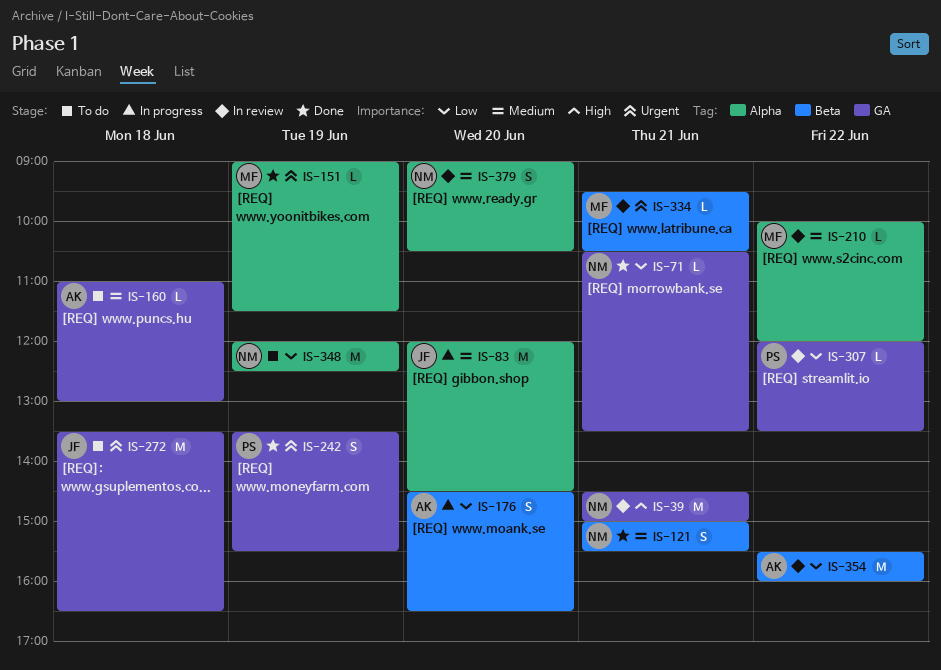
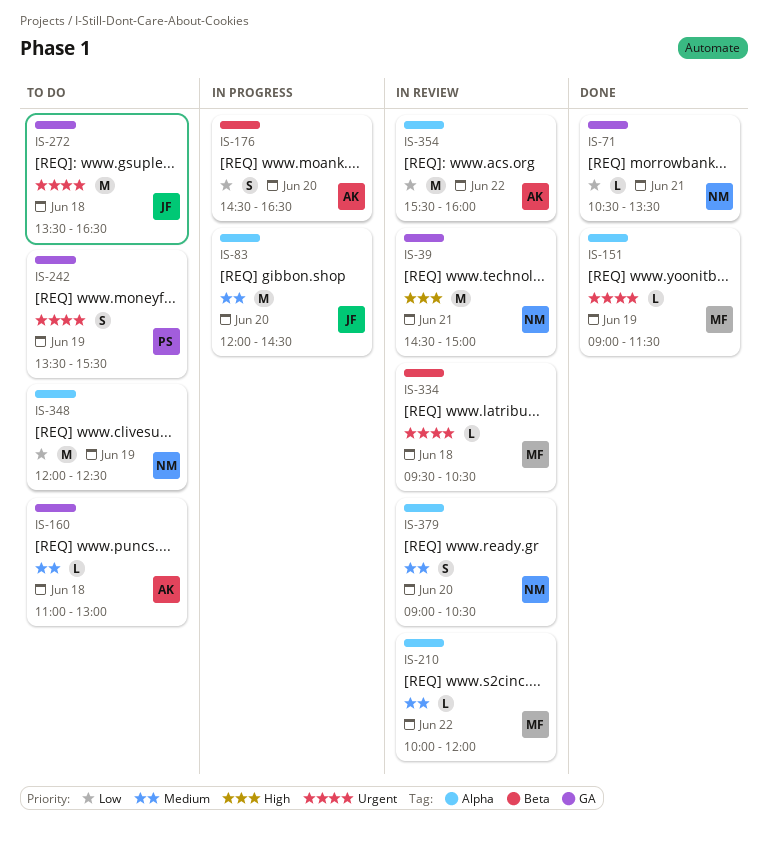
IS-121: present -> none
IS-242, status: Done -> To do
IS-307: present -> none
IS-334, day: Jun 21 -> Jun 18
IS-354, label: Beta -> Alpha

